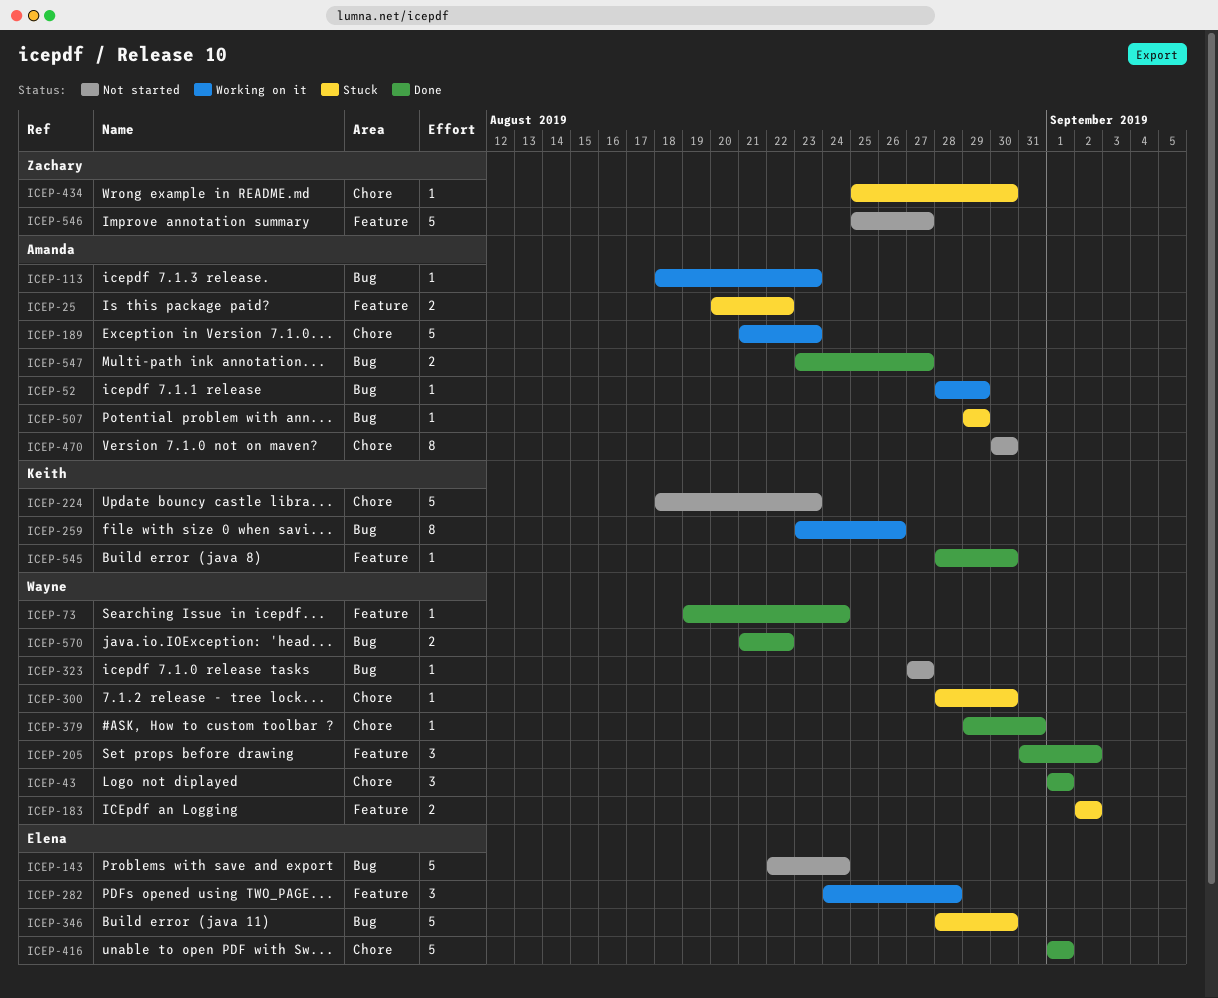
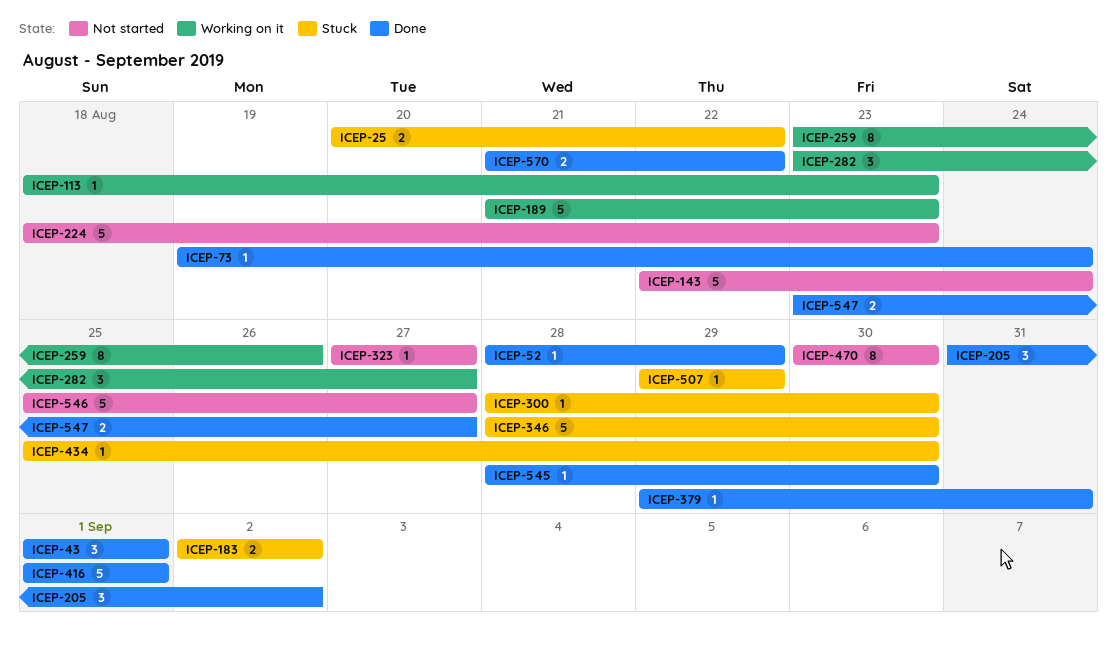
ICEP-52, status: Working on it -> Done
ICEP-282, start: Aug 24 -> Aug 23
ICEP-282, due: Aug 28 -> Aug 27

